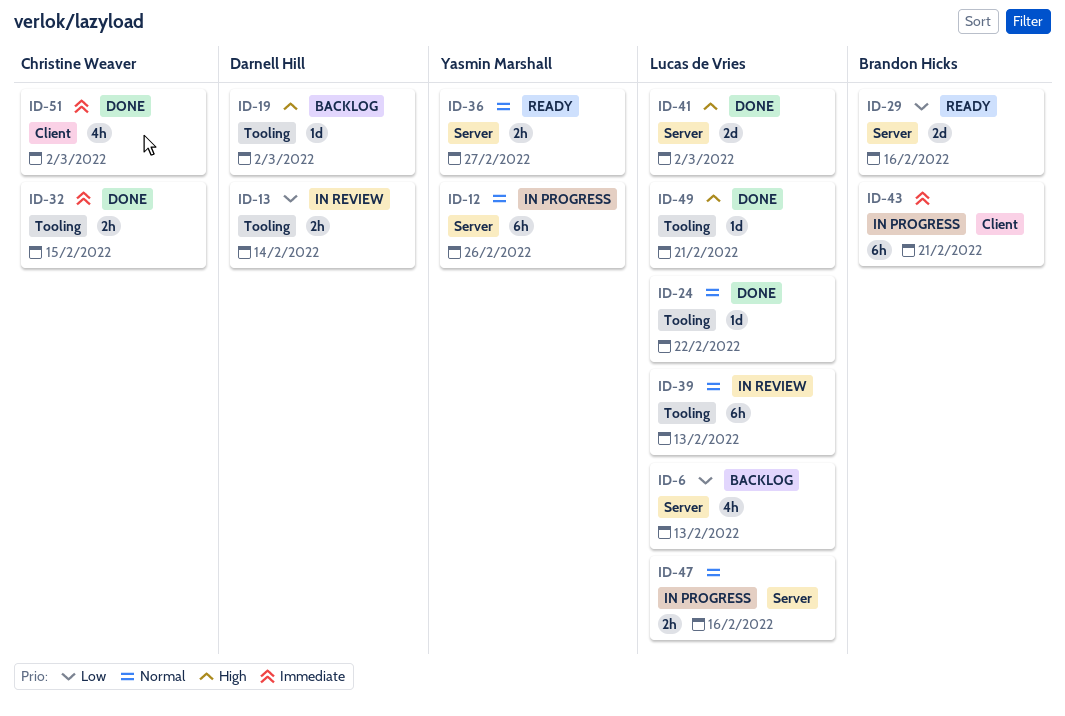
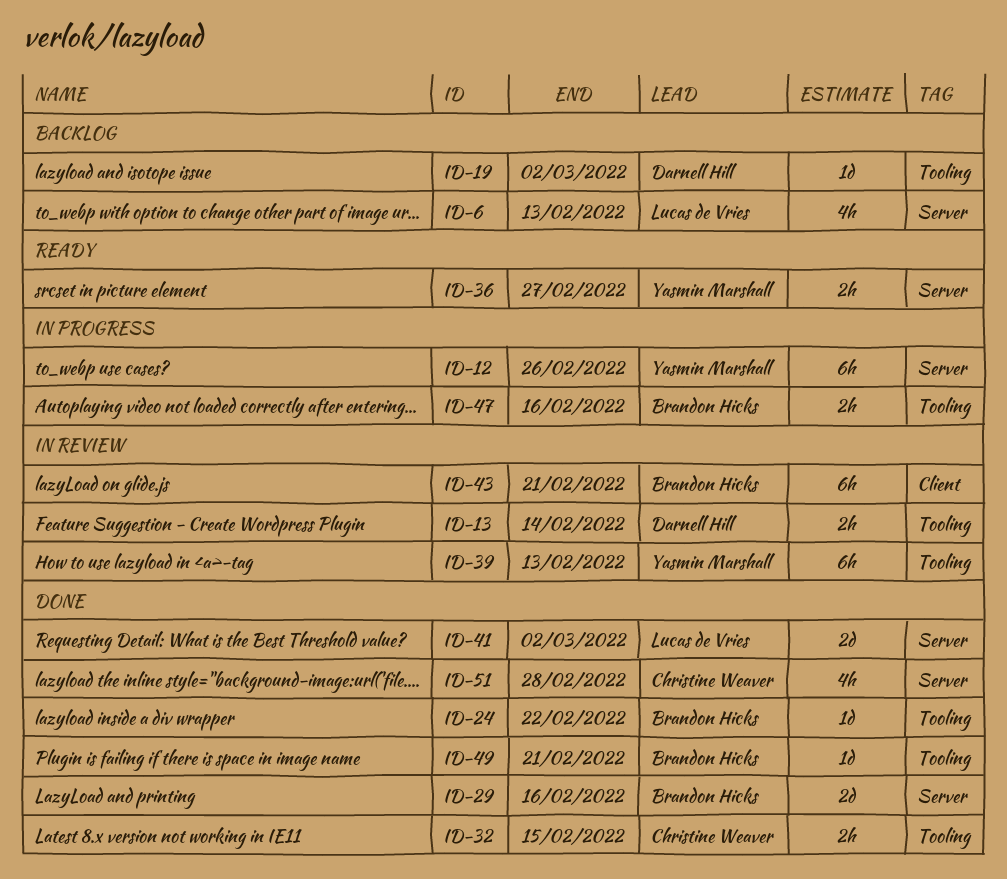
ID-24, owner: Lucas de Vries -> Brandon Hicks
ID-29, status: Ready -> Done
ID-39, owner: Lucas de Vries -> Yasmin Marshall
ID-43, status: In progress -> In review
ID-47, owner: Lucas de Vries -> Brandon Hicks
ID-47, label: Server -> Tooling
ID-49, owner: Lucas de Vries -> Brandon Hicks
ID-51, label: Client -> Server
ID-51, due: Mar 2 -> Feb 28

